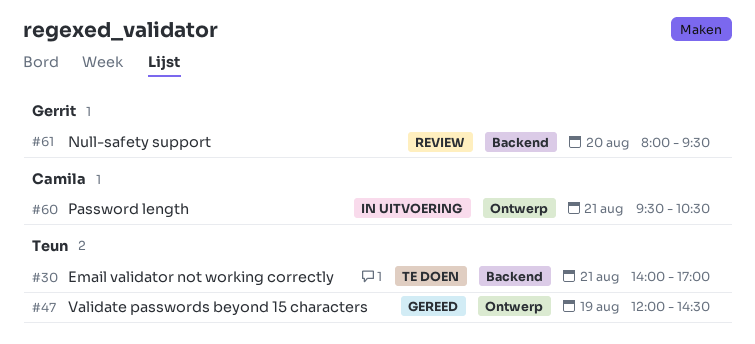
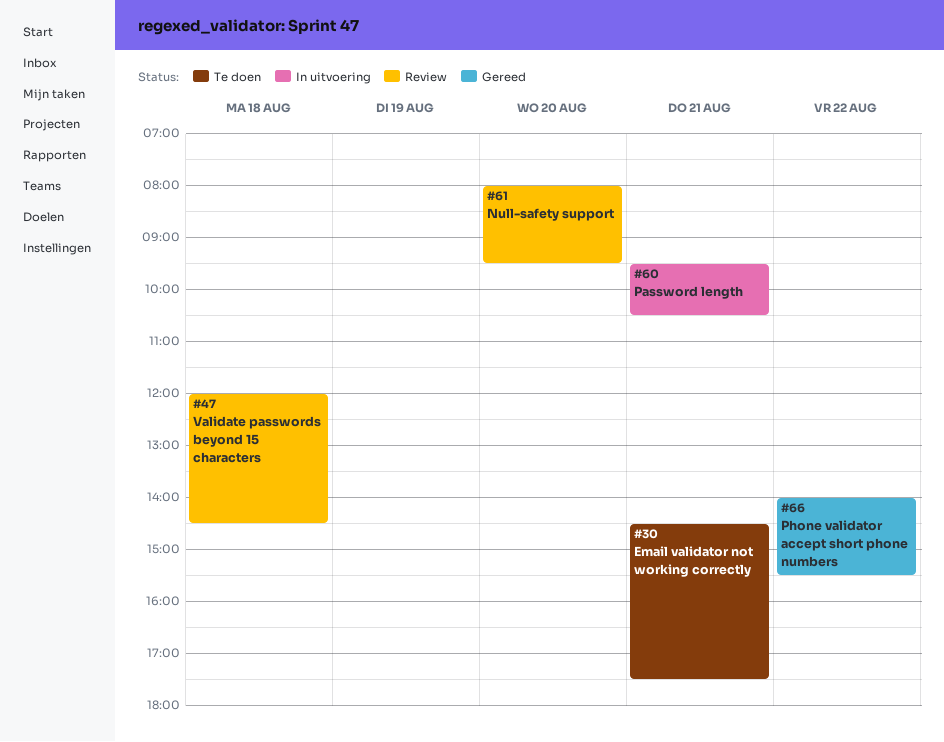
#30, begins: 14:00 -> 14:30
#30, ends: 17:00 -> 17:30
#47, status: Gereed -> Review
#47, day: Aug 19 -> Aug 18
#66: none -> present

